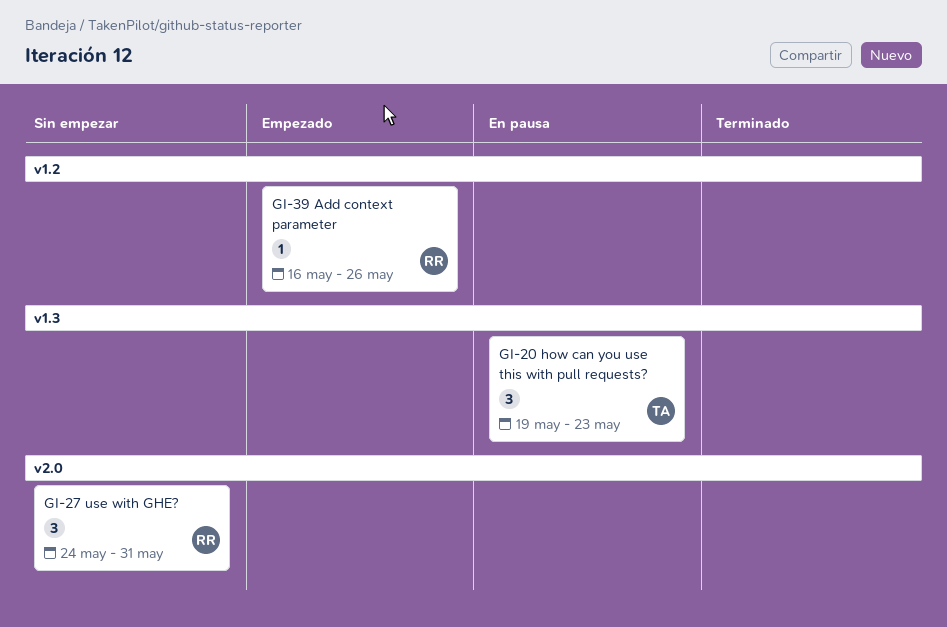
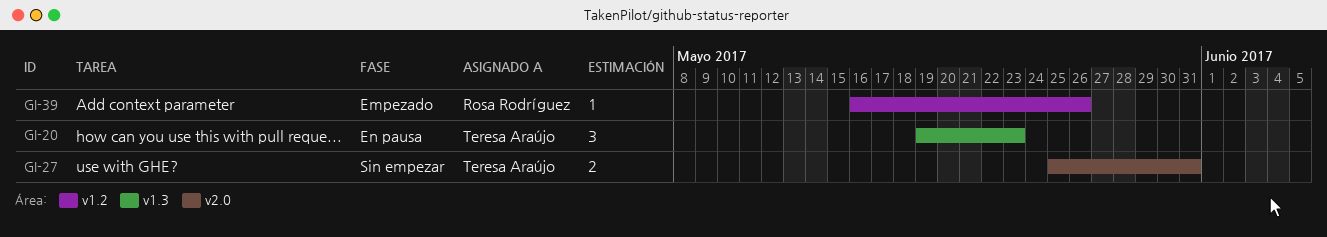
GI-27, owner: Rosa Rodríguez -> Teresa Araújo
GI-27, estimate: 3 -> 2
GI-27, start: May 24 -> May 25

